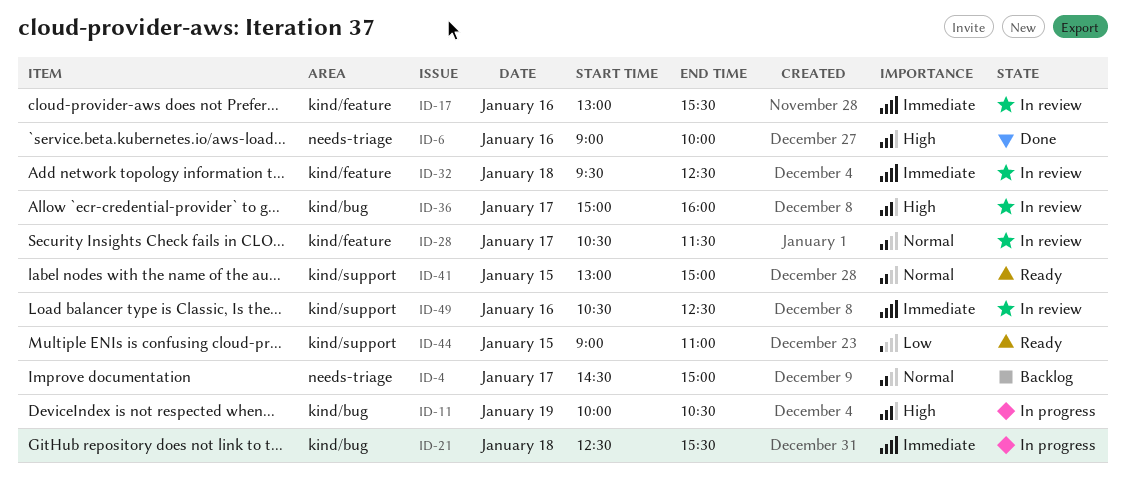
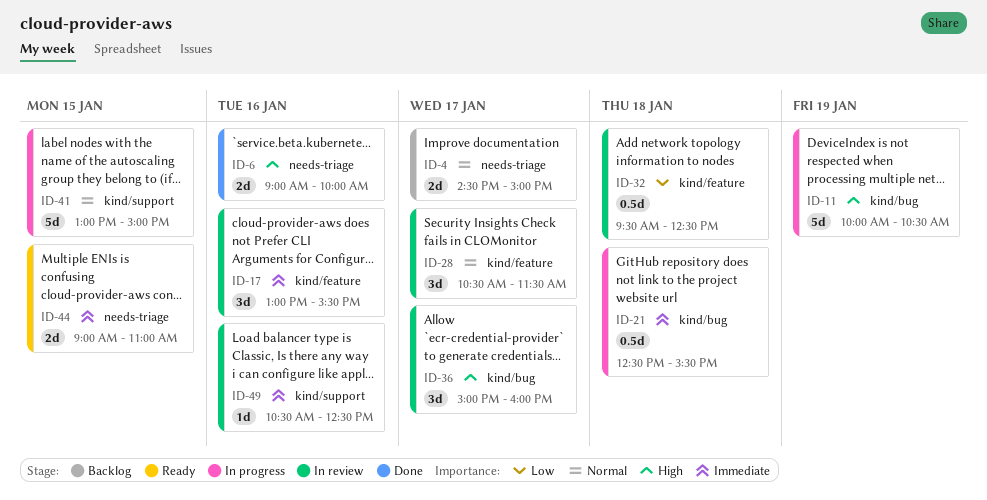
ID-32, priority: Immediate -> Low
ID-41, status: Ready -> In progress
ID-44, priority: Low -> Immediate
ID-44, label: kind/support -> needs-triage

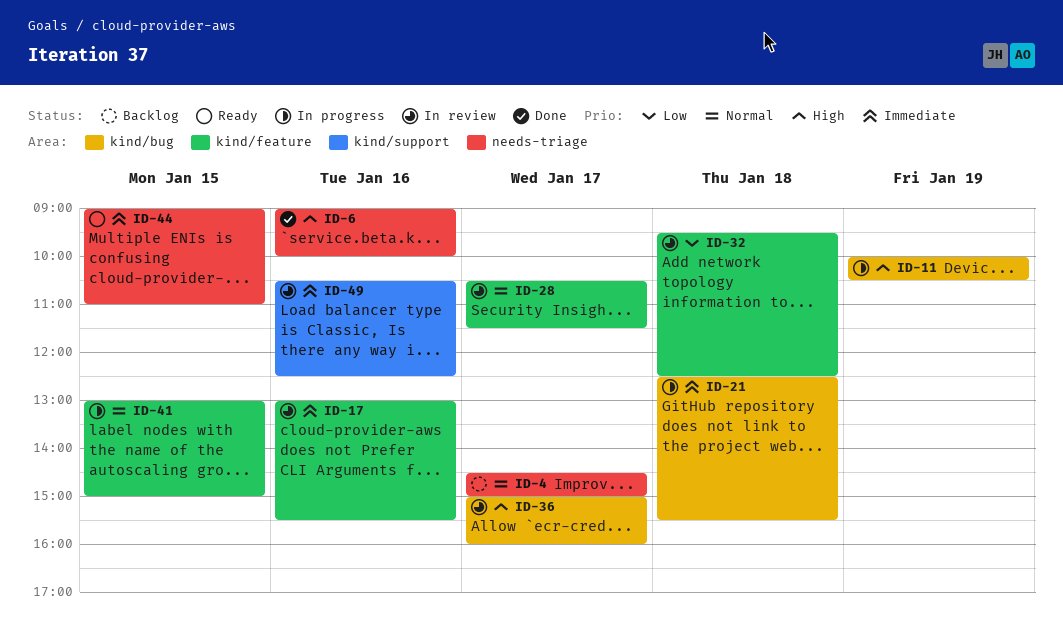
ID-41, label: kind/support -> kind/feature

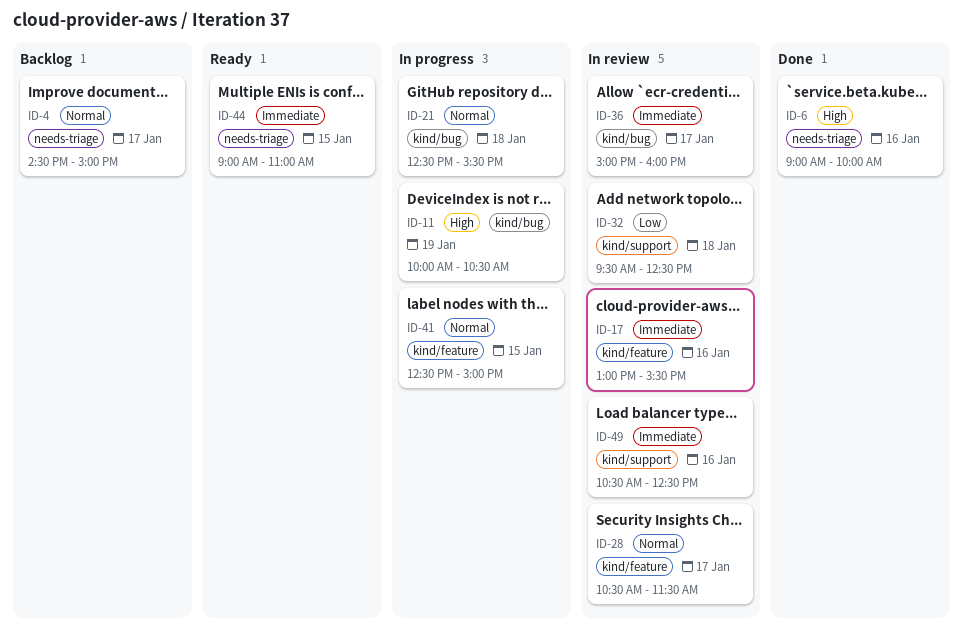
ID-21, priority: Immediate -> Normal
ID-32, label: kind/feature -> kind/support
ID-36, priority: High -> Immediate
ID-41, begins: 13:00 -> 12:30

